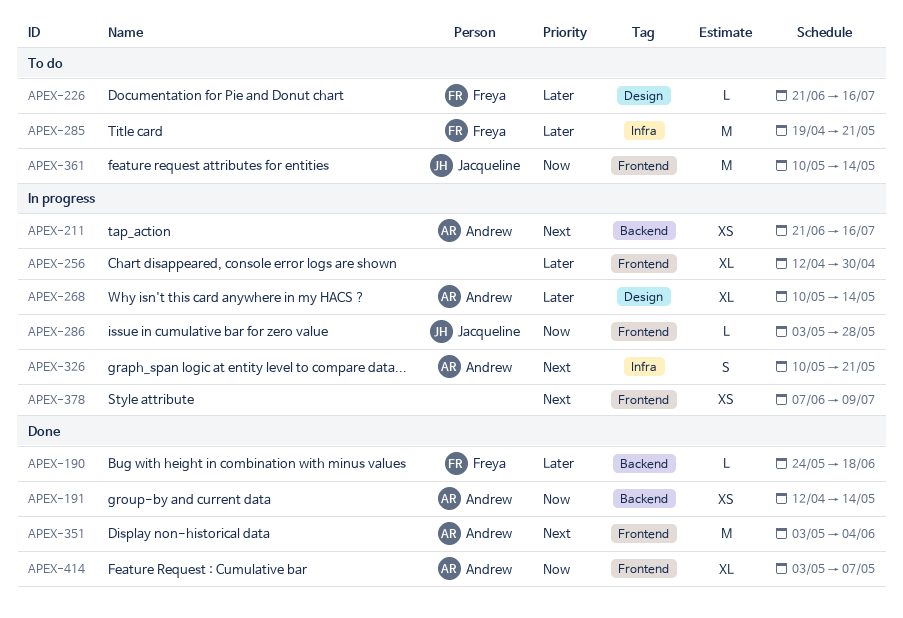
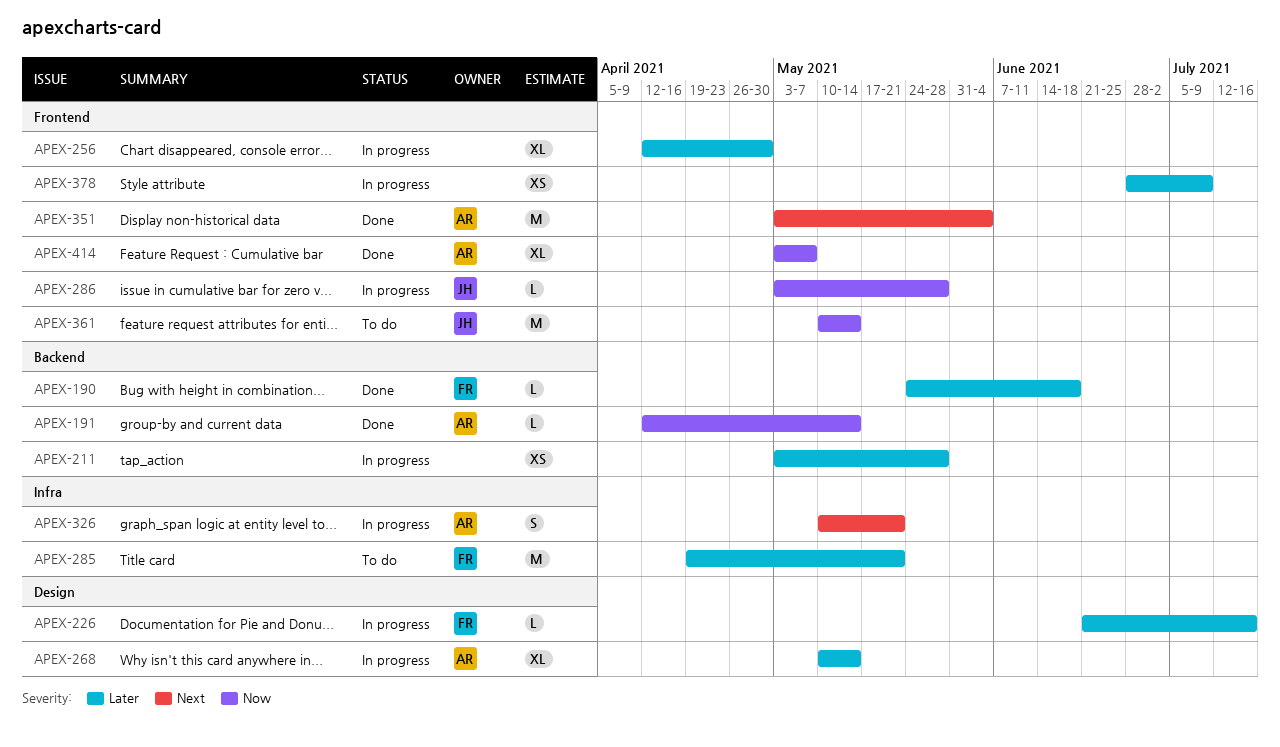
APEX-191, estimate: XS -> L
APEX-211, owner: Andrew -> none
APEX-211, priority: Next -> Later
APEX-211, start: Jun 21 -> May 3
APEX-211, due: Jul 16 -> May 28
APEX-226, status: To do -> In progress
APEX-378, priority: Next -> Later
APEX-378, start: Jun 7 -> Jun 28

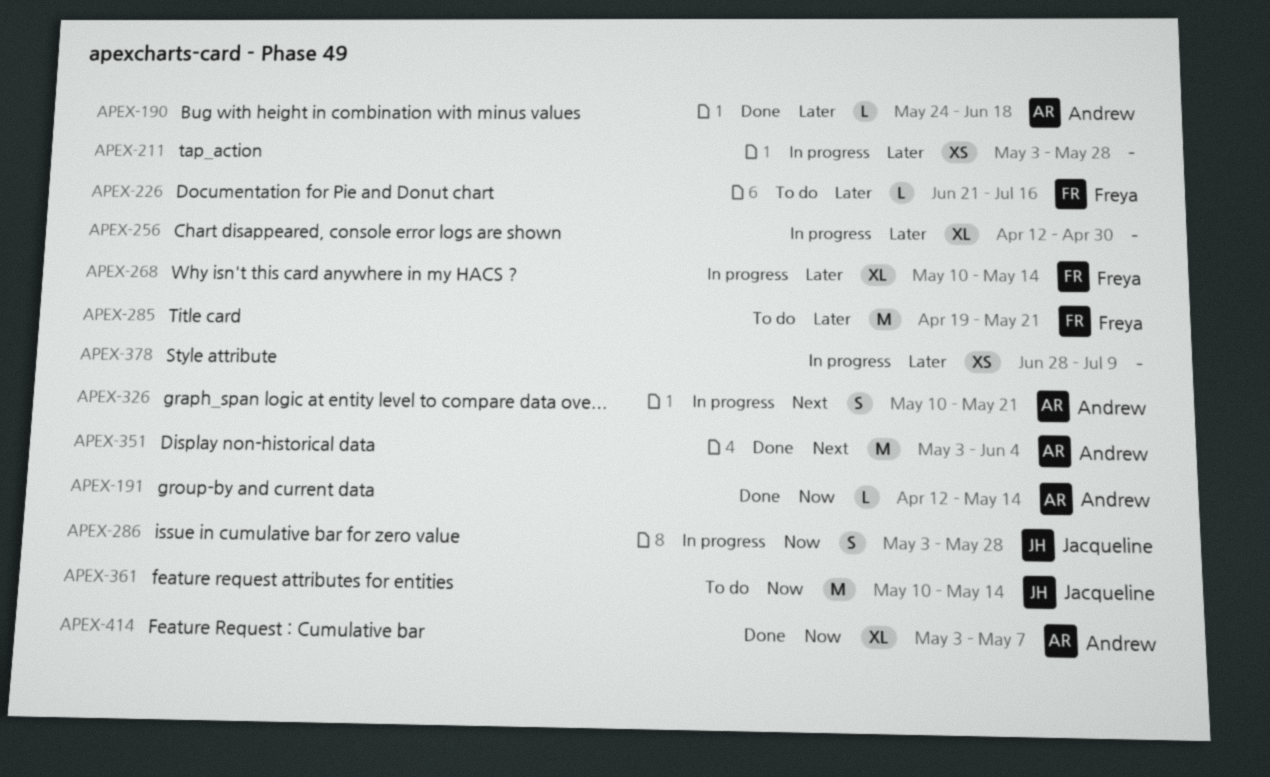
APEX-190, owner: Freya -> Andrew
APEX-226, status: In progress -> To do
APEX-268, owner: Andrew -> Freya
APEX-286, estimate: L -> S

